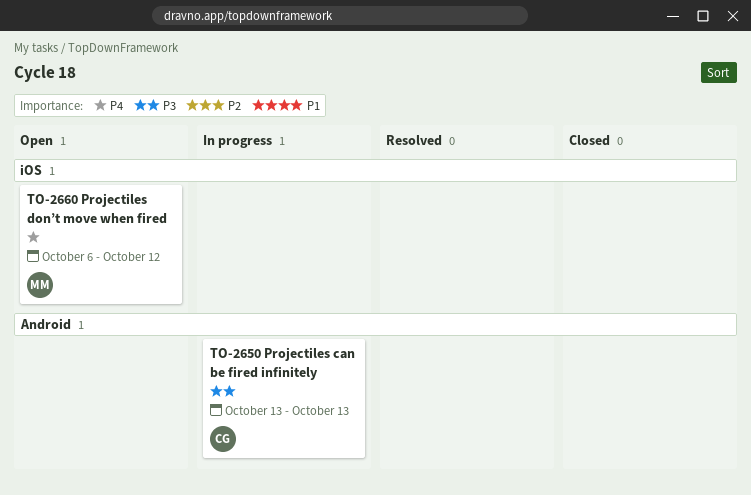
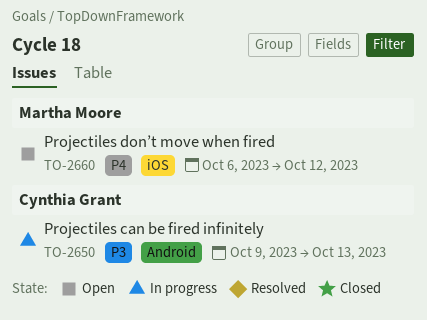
TO-2650, start: Oct 13 -> Oct 9

